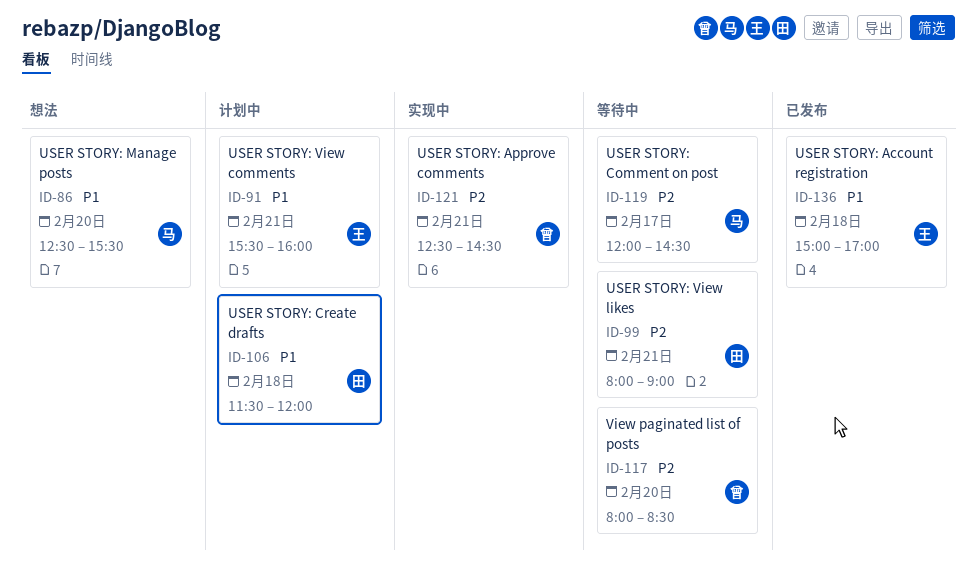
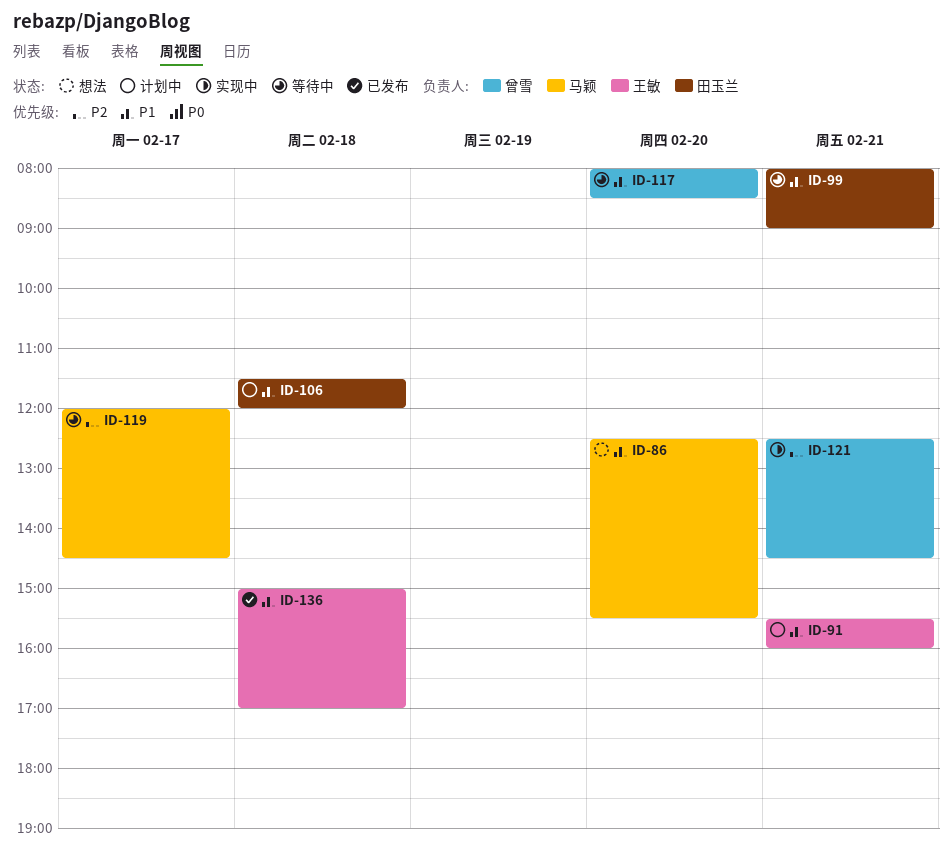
ID-99, priority: P2 -> P1
ID-117, priority: P2 -> P1

